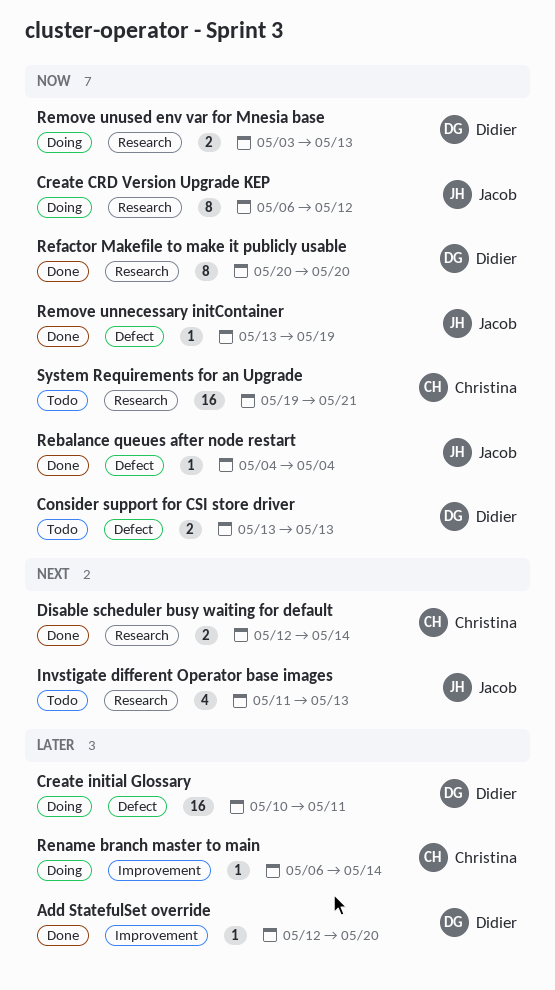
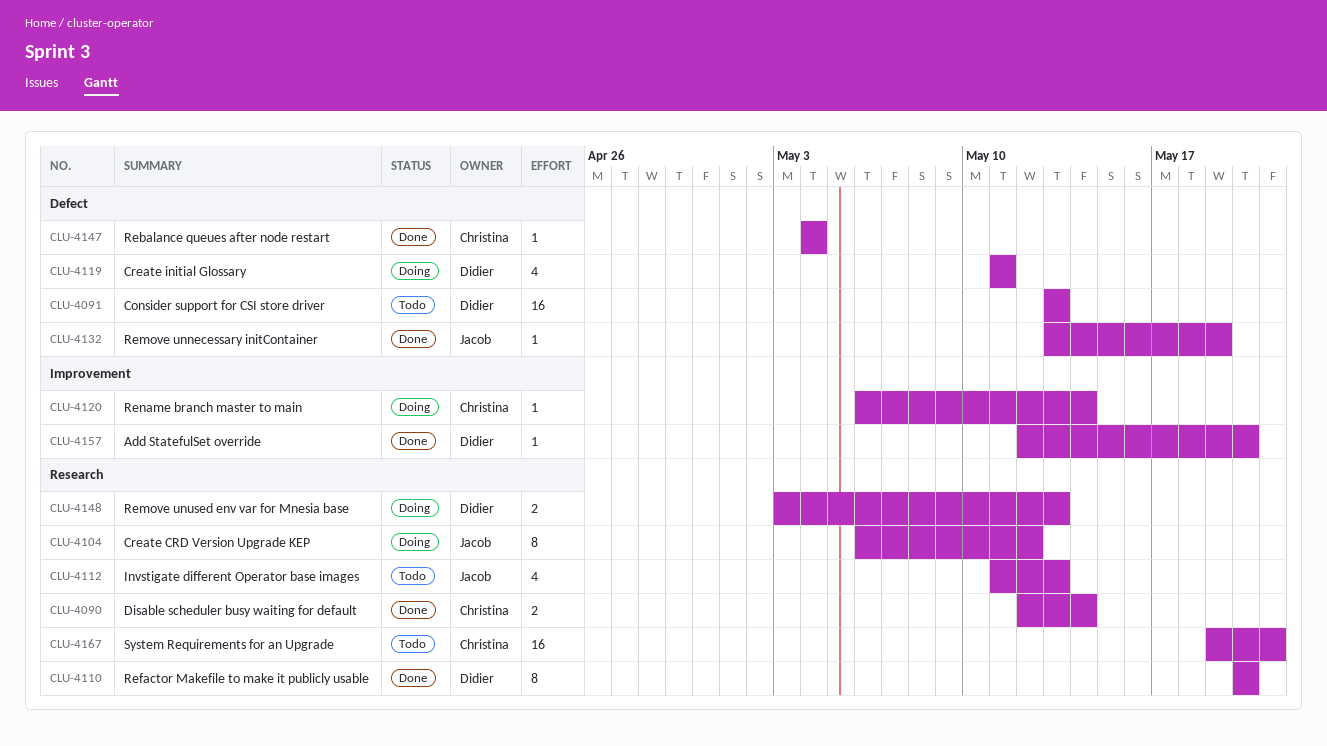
Consider support for CSI store driver, estimate: 2 -> 16
Create initial Glossary, estimate: 16 -> 4
Create initial Glossary, start: May 10 -> May 11
Rebalance queues after node restart, owner: Jacob -> Christina

